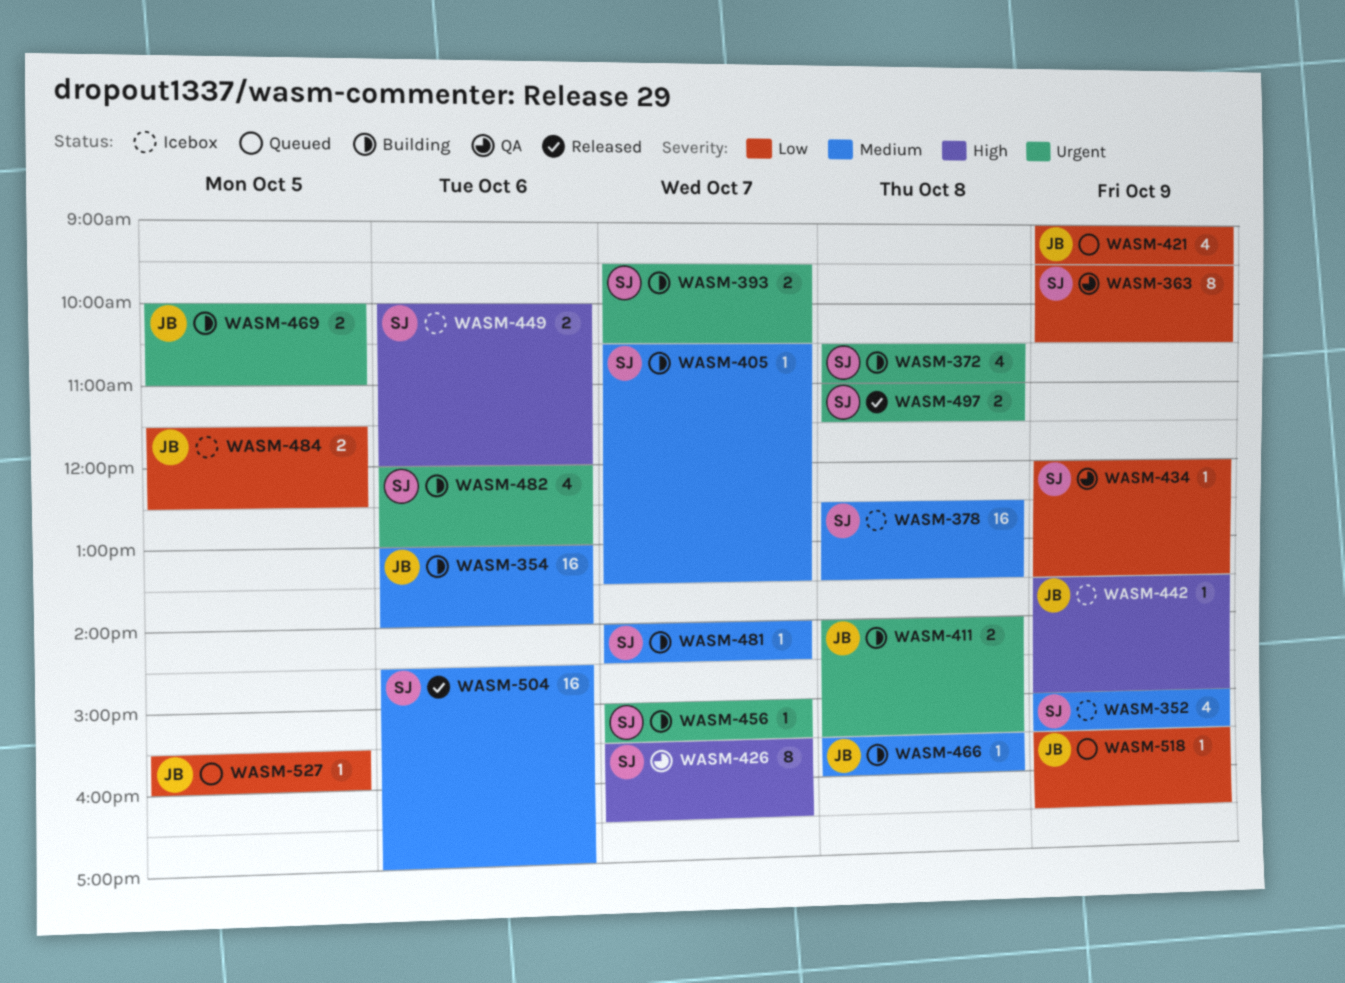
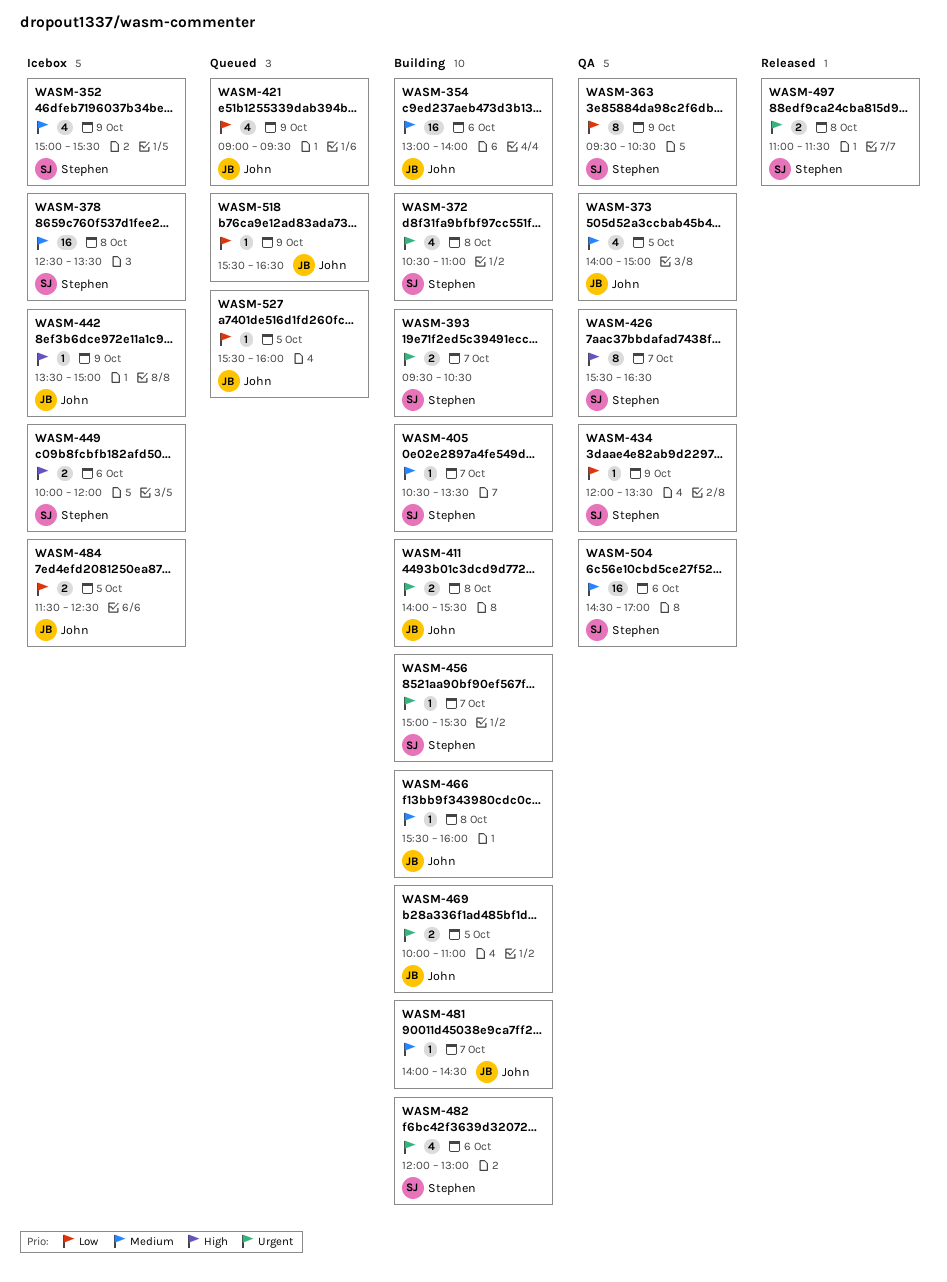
WASM-373: none -> present
WASM-481, owner: Stephen -> John
WASM-504, status: Released -> QA

